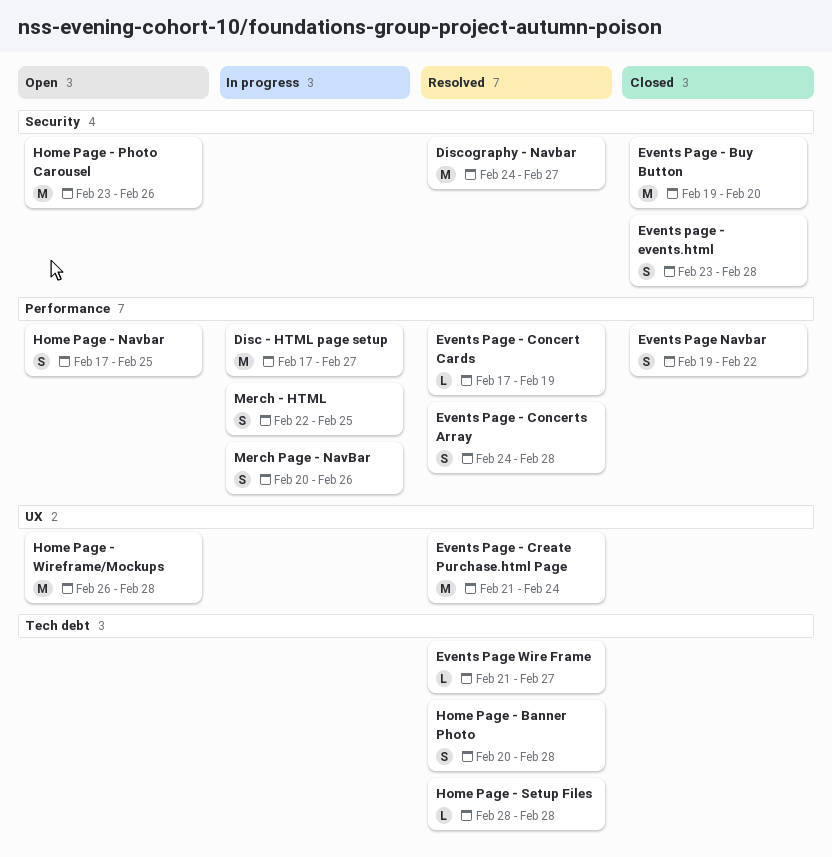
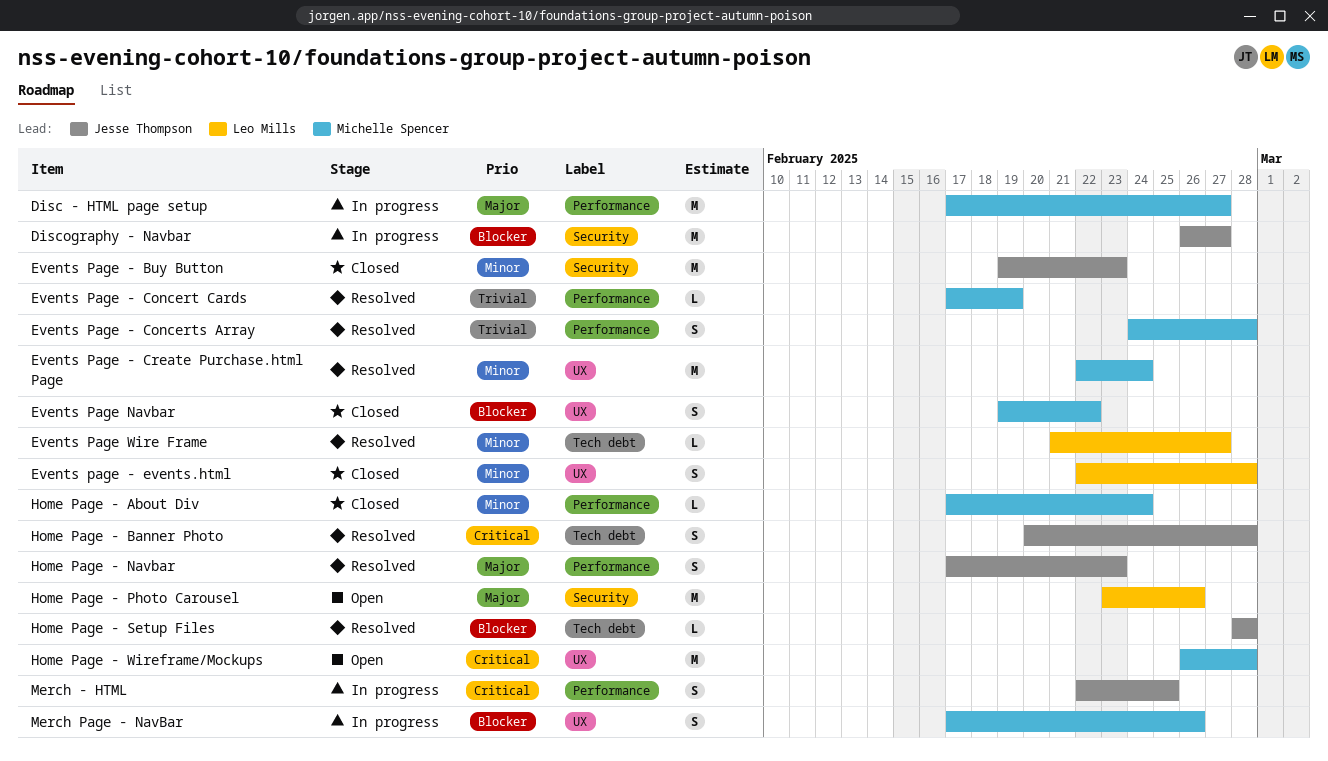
Discography - Navbar, status: Resolved -> In progress
Discography - Navbar, start: Feb 24 -> Feb 26
Events Page - Buy Button, due: Feb 20 -> Feb 23
Events Page - Create Purchase.html Page, start: Feb 21 -> Feb 22
Events page - events.html, label: Security -> UX
Events page - events.html, start: Feb 23 -> Feb 22
Events Page Navbar, label: Performance -> UX
Home Page - About Div: none -> present
Home Page - Navbar, status: Open -> Resolved
Home Page - Navbar, due: Feb 25 -> Feb 23
Merch Page - NavBar, label: Performance -> UX
Merch Page - NavBar, start: Feb 20 -> Feb 17

